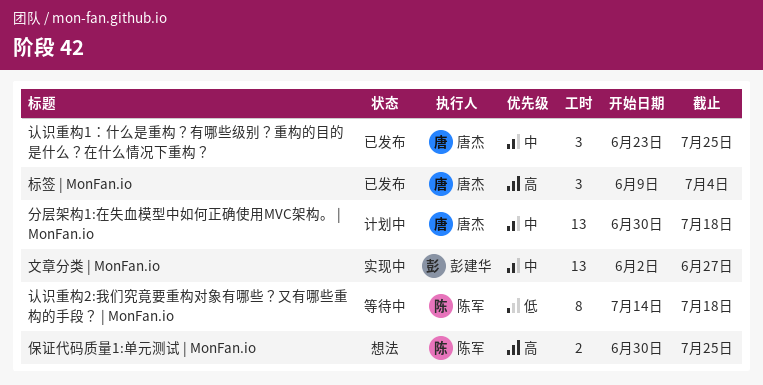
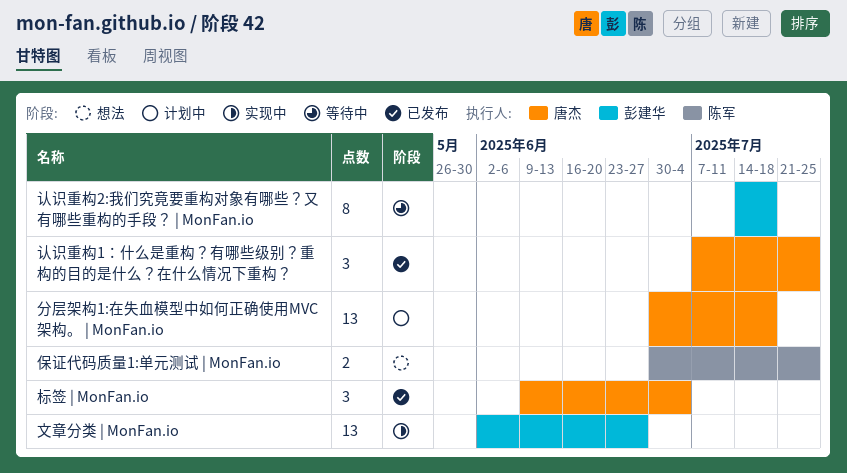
认识重构1：什么是重构？有哪些级别？重构的目的是什么？在什么情况下重构？, start: Jun 23 -> Jul 7
认识重构2:我们究竟要重构对象有哪些？又有哪些重构的手段？ | MonFan.io, owner: 陈军 -> 彭建华

